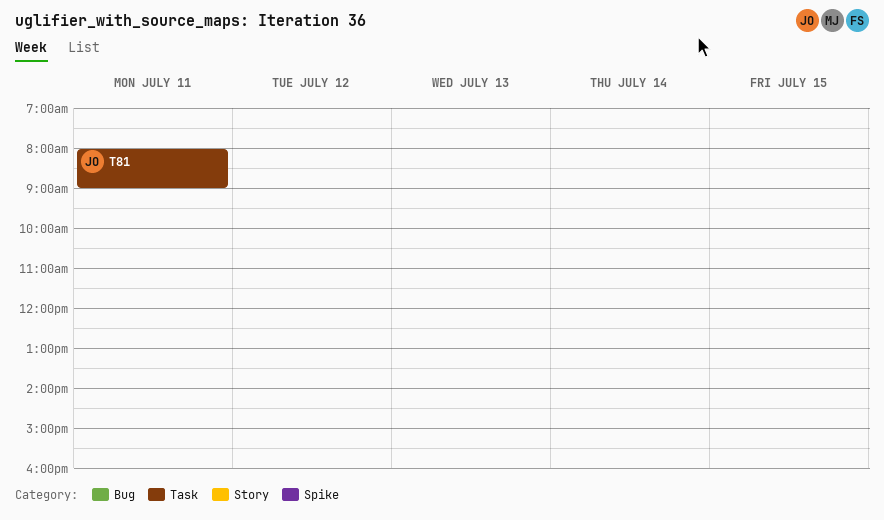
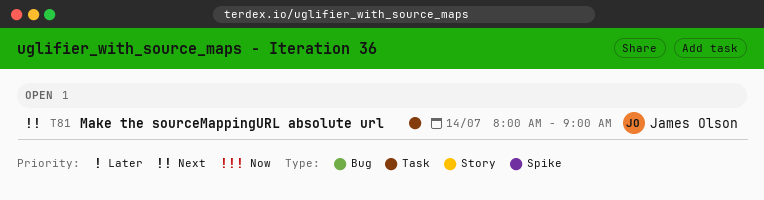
T81, day: Jul 11 -> Jul 14

